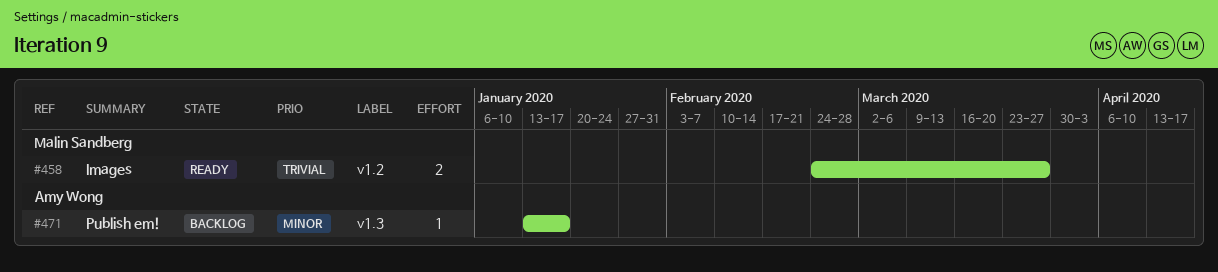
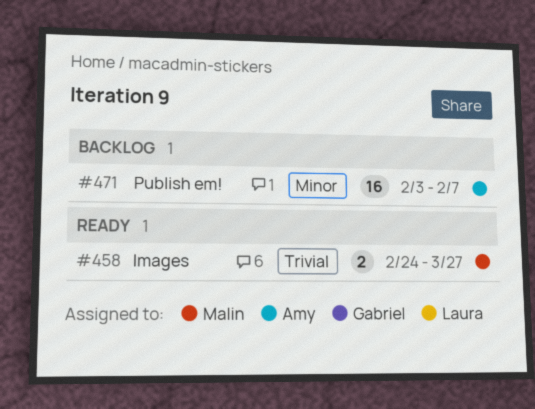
#471, estimate: 1 -> 16
#471, start: Jan 13 -> Feb 3
#471, due: Jan 17 -> Feb 7

